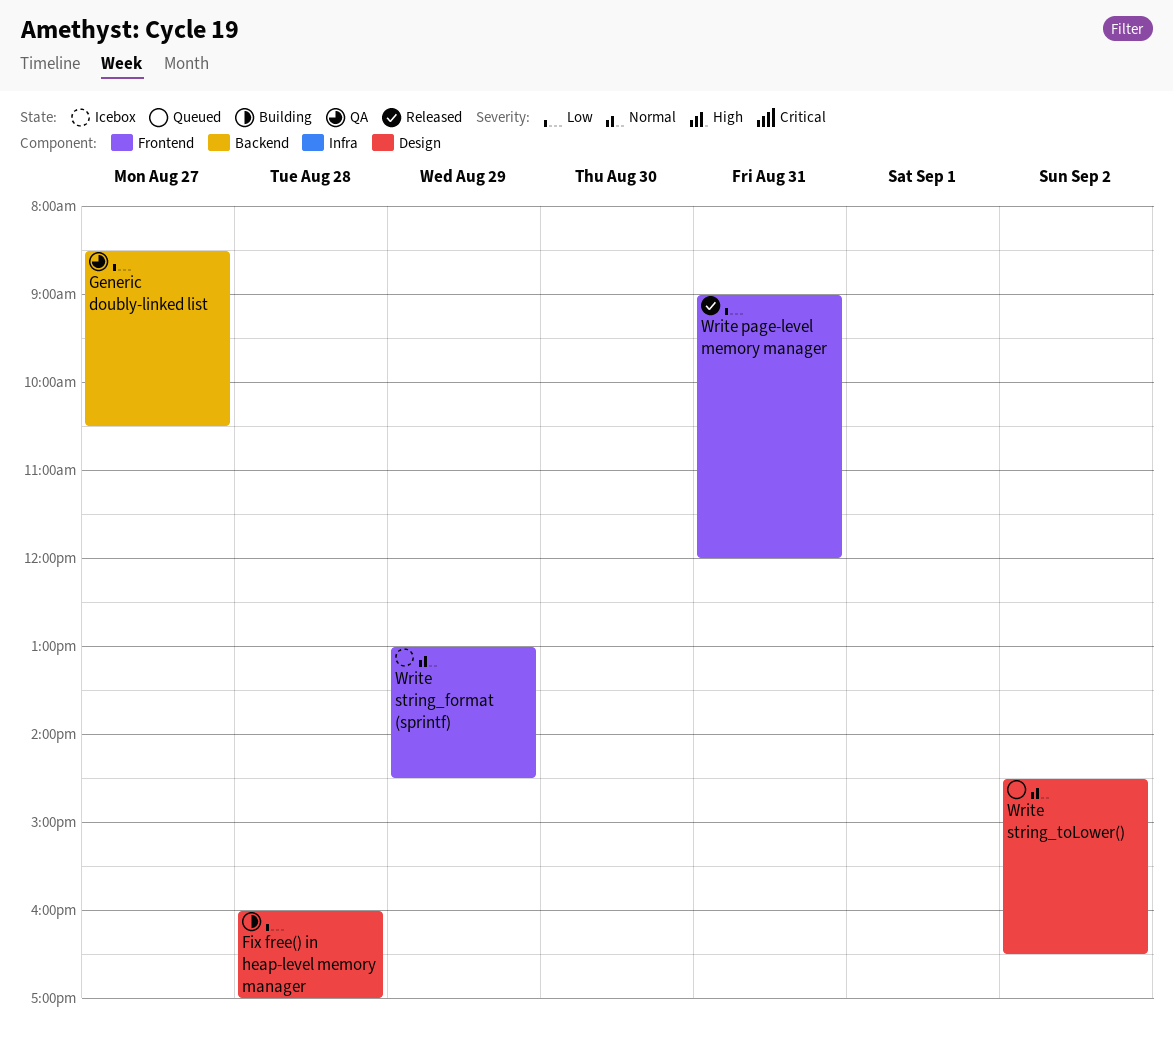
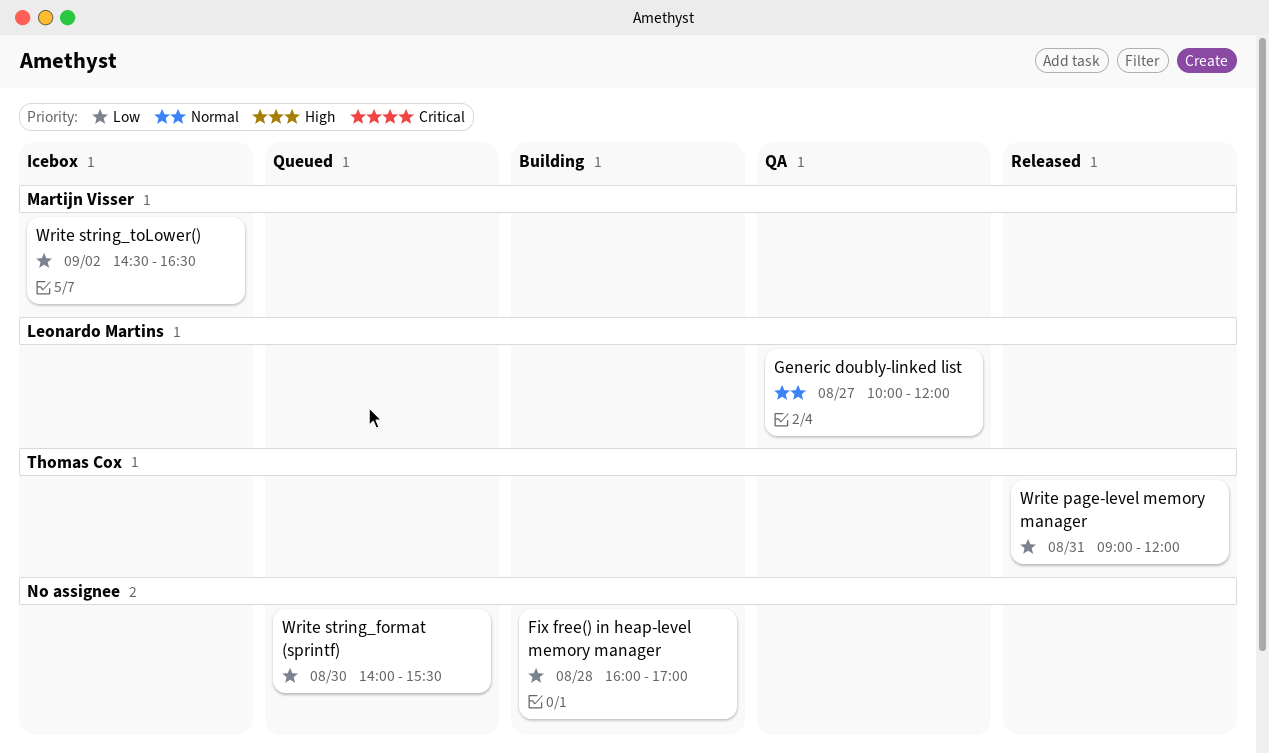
Generic doubly-linked list, priority: Low -> Normal
Generic doubly-linked list, begins: 08:30 -> 10:00
Generic doubly-linked list, ends: 10:30 -> 12:00
Write string_format (sprintf), status: Icebox -> Queued
Write string_format (sprintf), priority: Normal -> Low
Write string_format (sprintf), day: Aug 29 -> Aug 30
Write string_format (sprintf), begins: 13:00 -> 14:00
Write string_format (sprintf), ends: 14:30 -> 15:30
Write string_toLower(), status: Queued -> Icebox
Write string_toLower(), priority: Normal -> Low

